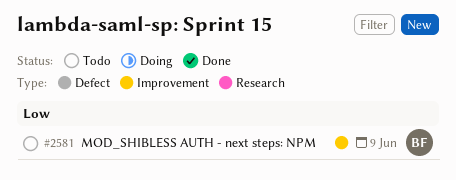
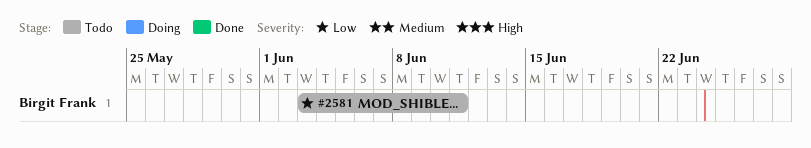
#2581, due: Jun 9 -> Jun 11

